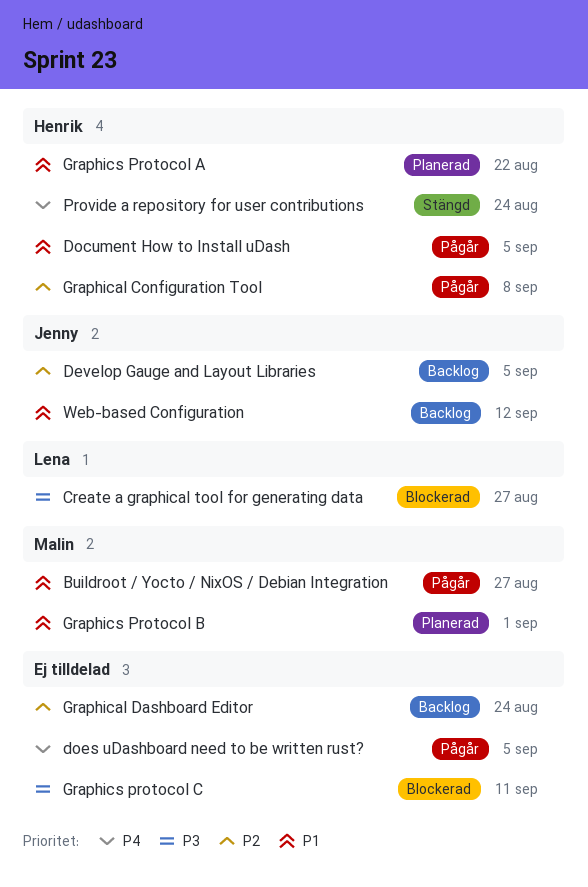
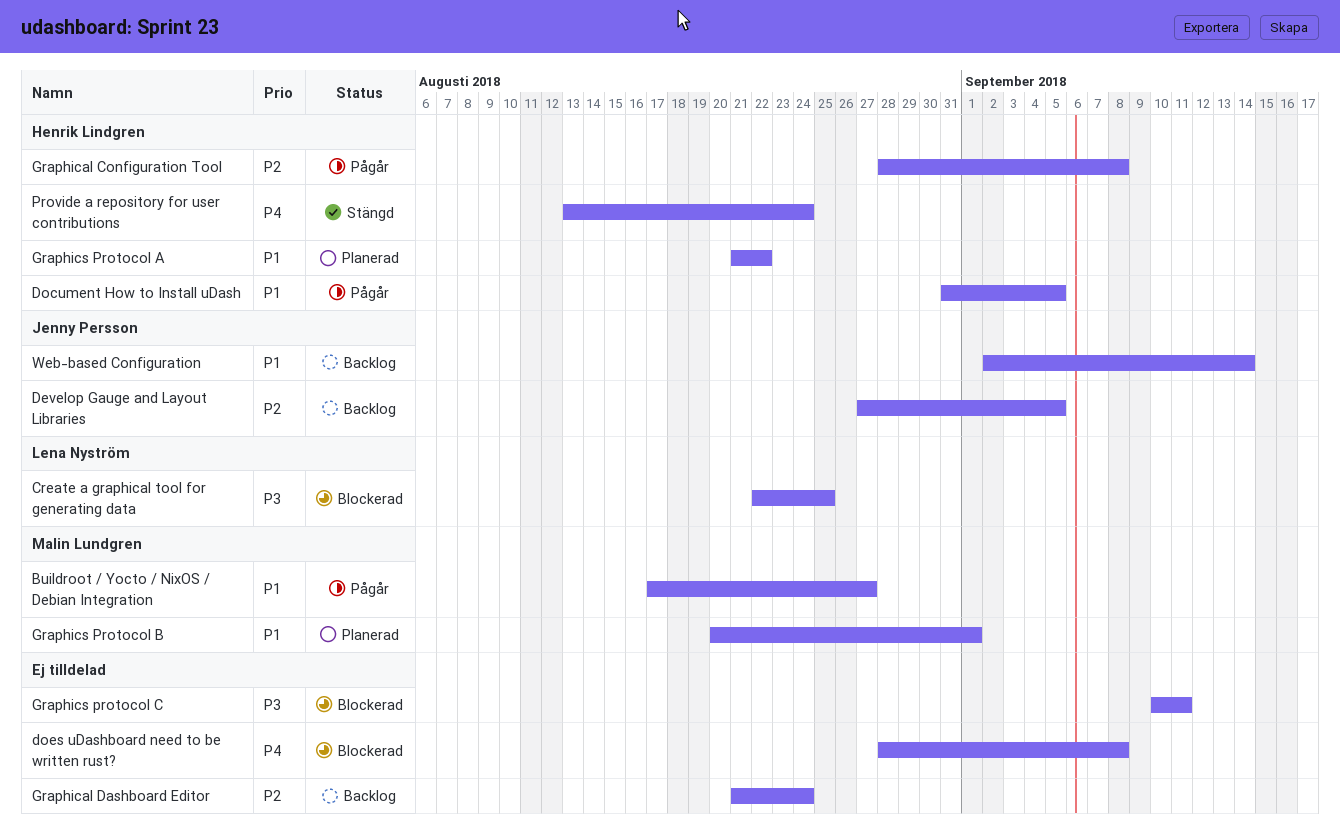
Create a graphical tool for generating data, due: Aug 27 -> Aug 25
does uDashboard need to be written rust?, status: Pågår -> Blockerad
does uDashboard need to be written rust?, due: Sep 5 -> Sep 8
Web-based Configuration, due: Sep 12 -> Sep 14

